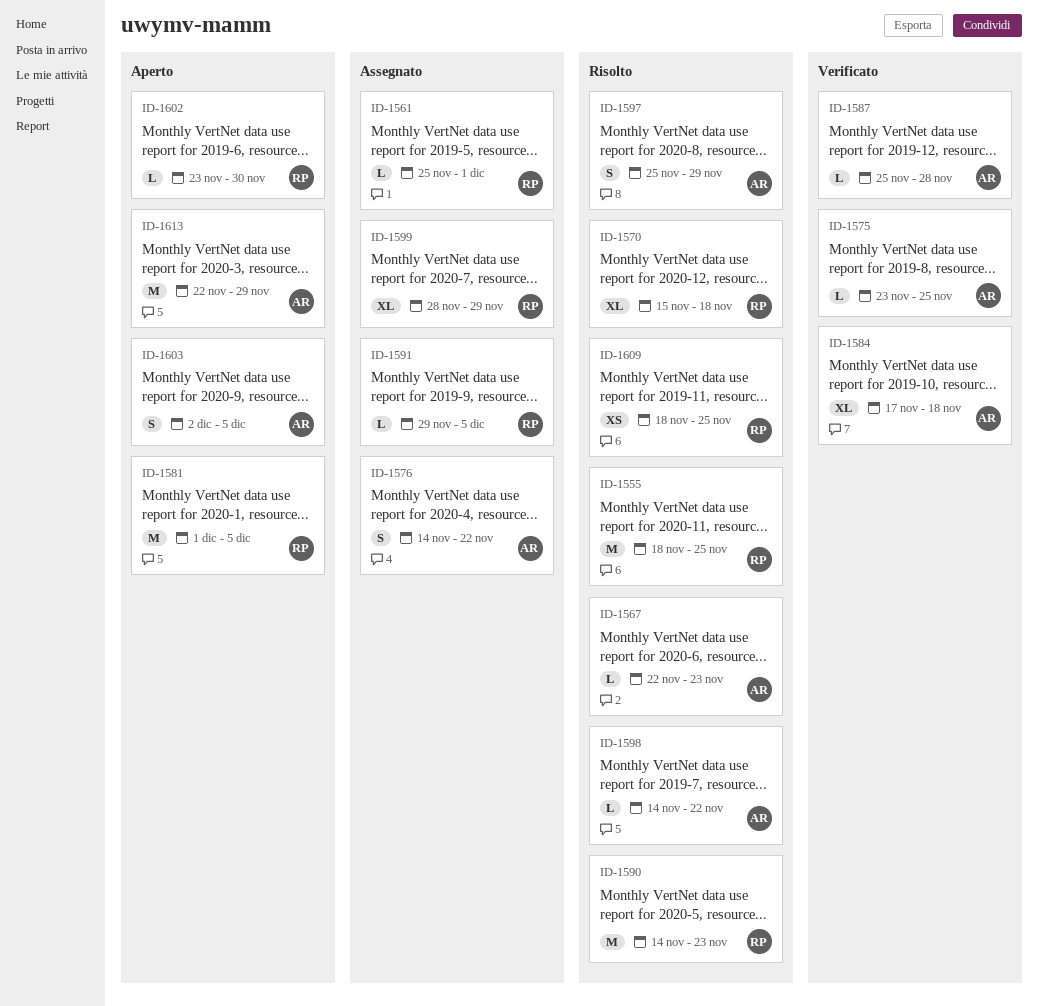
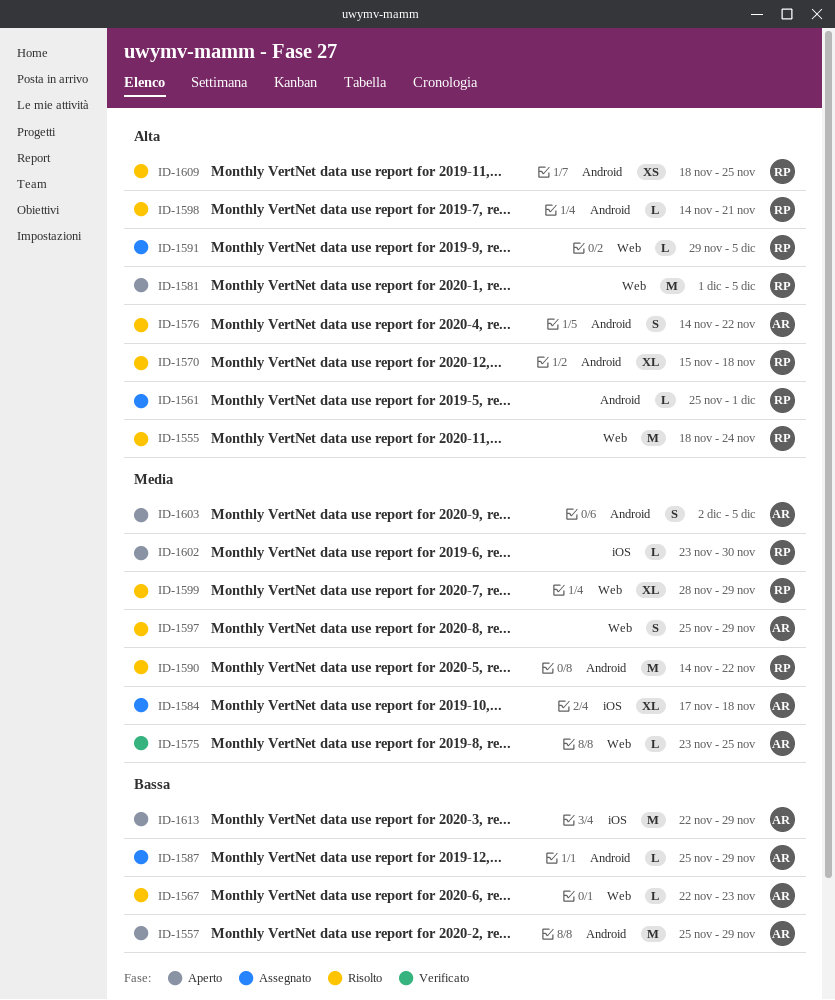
ID-1555, due: Nov 25 -> Nov 24
ID-1557: none -> present
ID-1576, status: Assegnato -> Risolto
ID-1584, status: Verificato -> Assegnato
ID-1587, status: Verificato -> Assegnato
ID-1587, due: Nov 28 -> Nov 29
ID-1590, due: Nov 23 -> Nov 22
ID-1598, owner: AR -> RP
ID-1598, due: Nov 22 -> Nov 21
ID-1599, status: Assegnato -> Risolto

